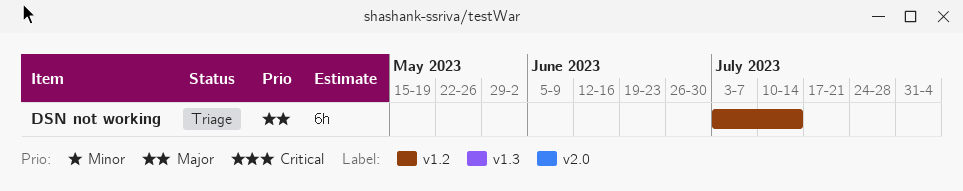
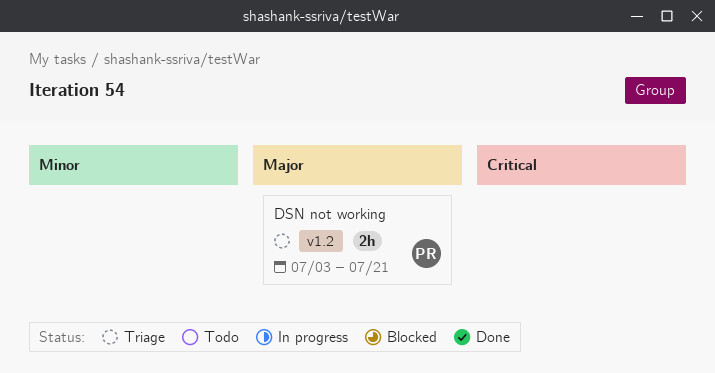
DSN not working, estimate: 6h -> 2h
DSN not working, due: Jul 14 -> Jul 21

